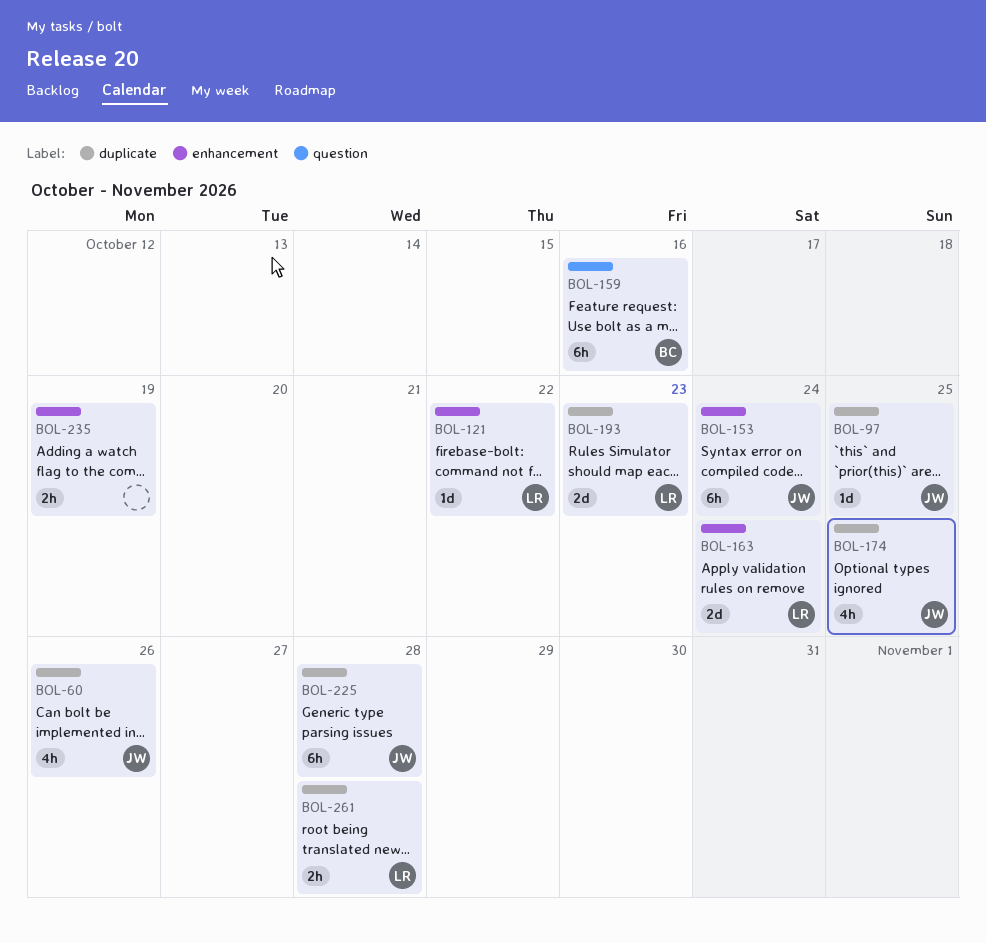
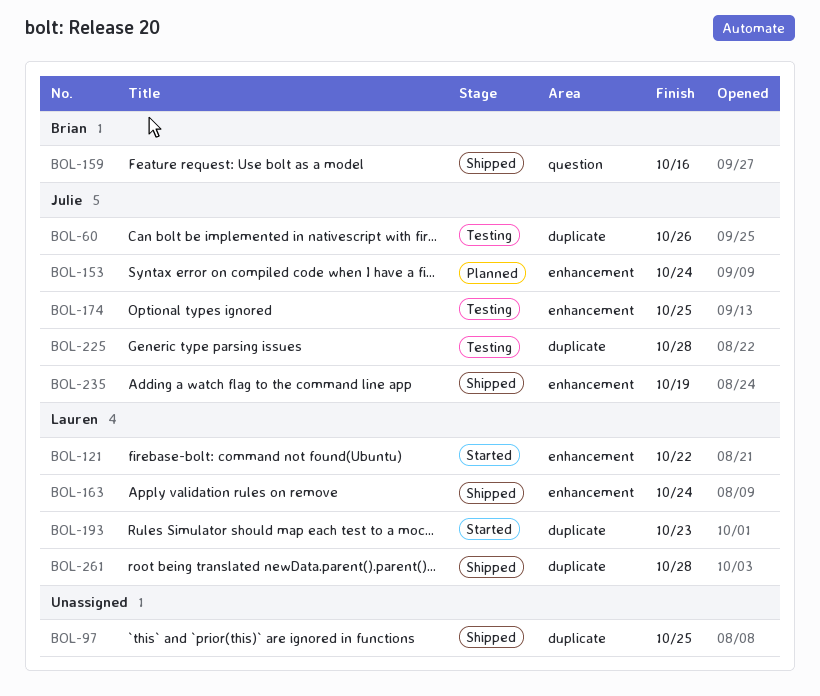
BOL-97, owner: Julie -> none
BOL-174, label: duplicate -> enhancement
BOL-235, owner: none -> Julie

